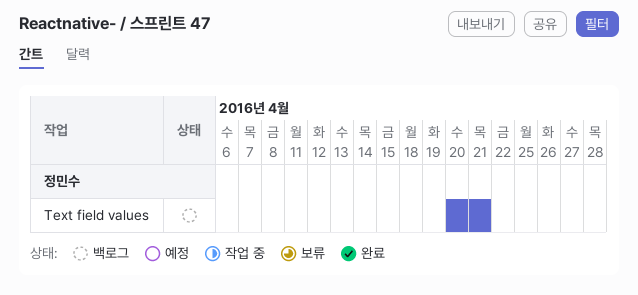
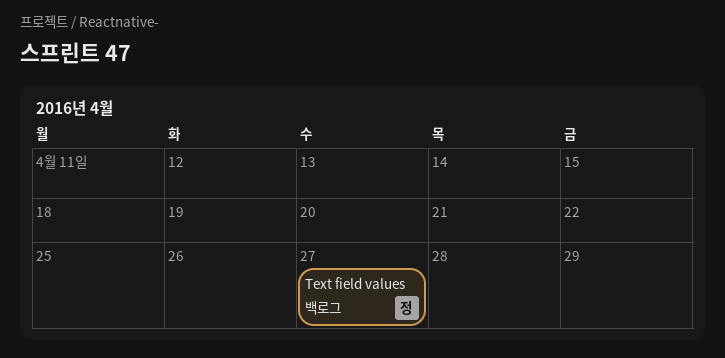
Text field values, due: Apr 21 -> Apr 27

